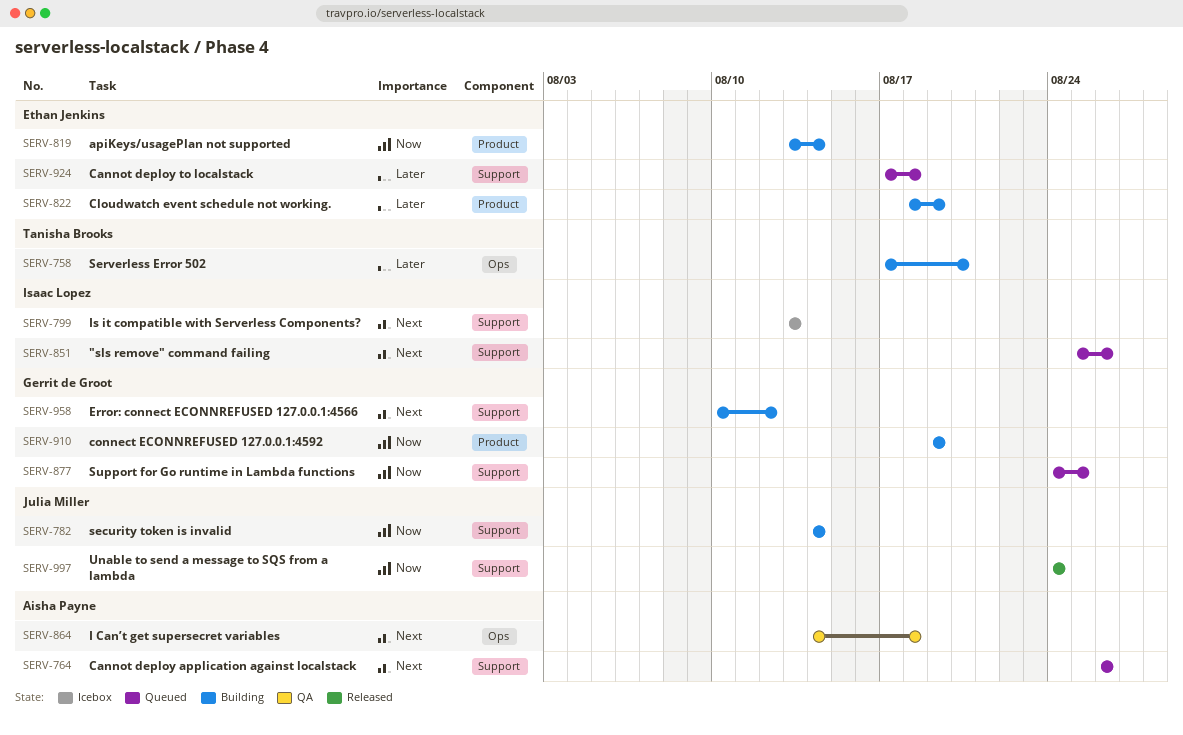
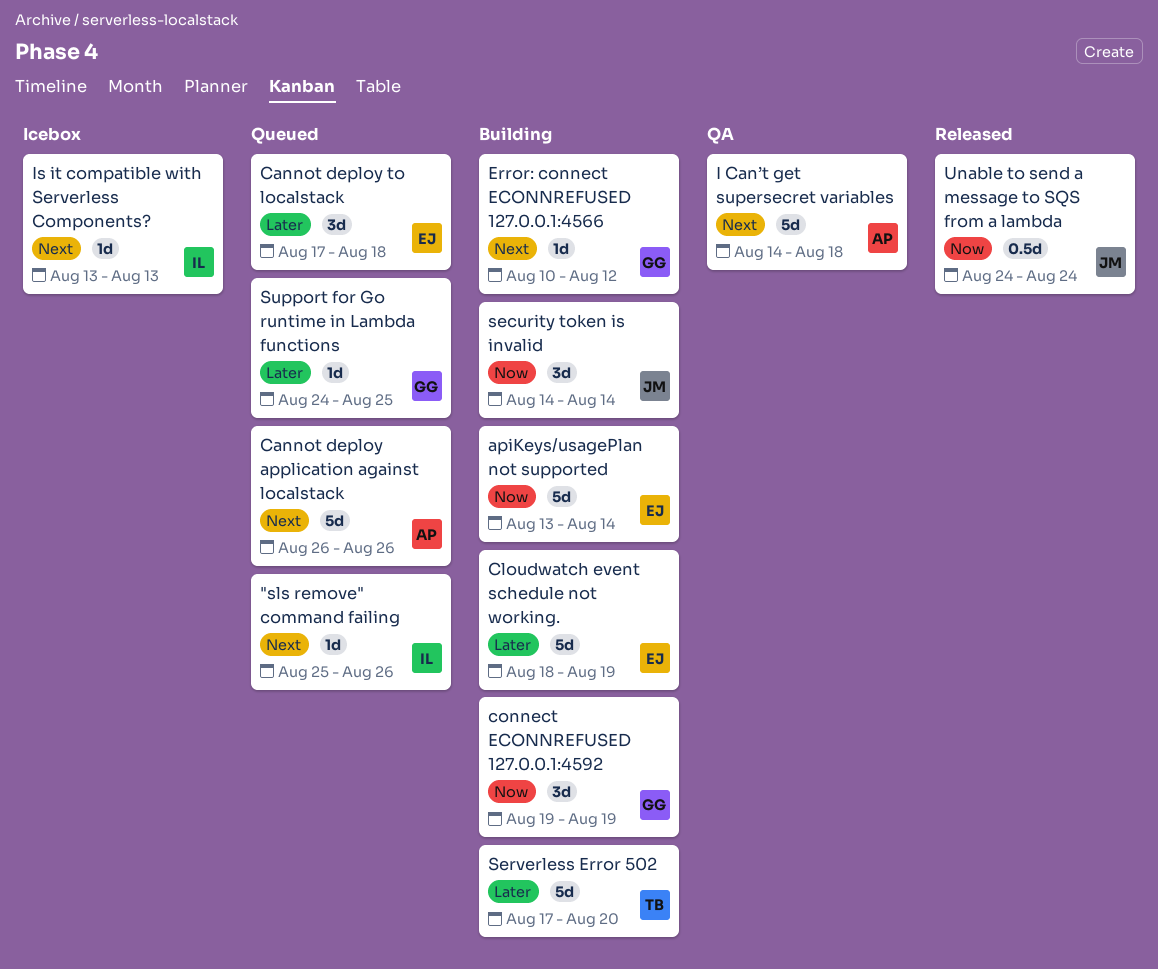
Support for Go runtime in Lambda functions, priority: Now -> Later

